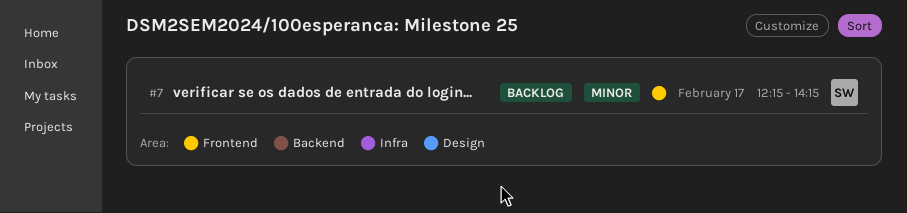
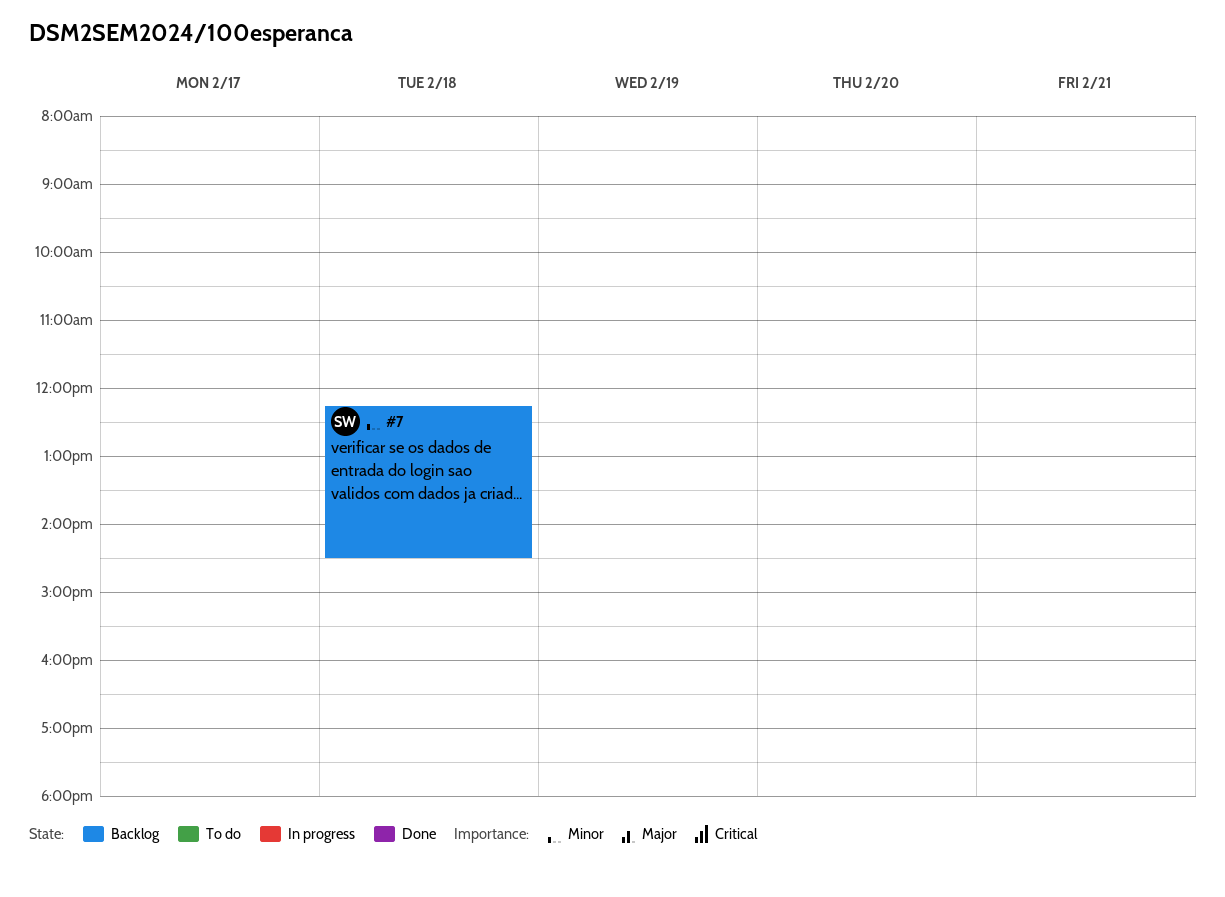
#7, day: Feb 17 -> Feb 18
#7, ends: 14:15 -> 14:30

